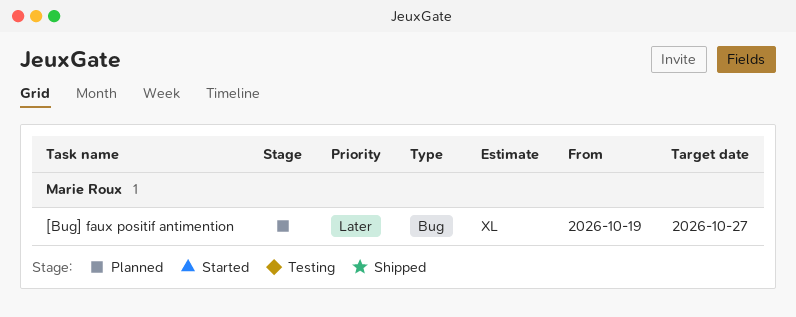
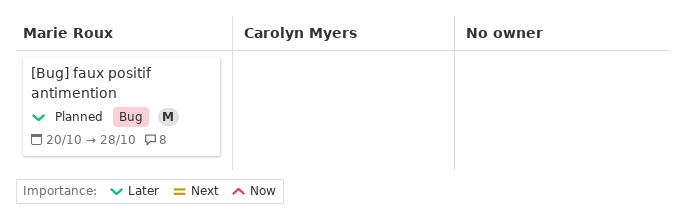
[Bug] faux positif antimention, estimate: XL -> M
[Bug] faux positif antimention, start: Oct 19 -> Oct 20
[Bug] faux positif antimention, due: Oct 27 -> Oct 28

